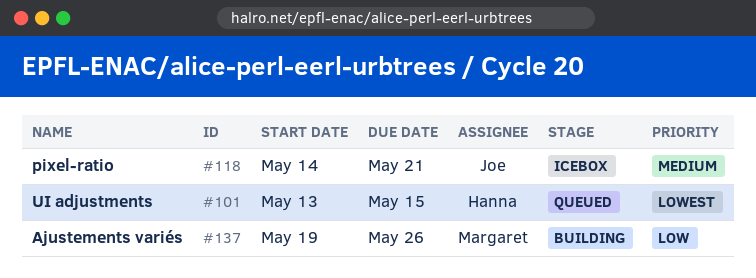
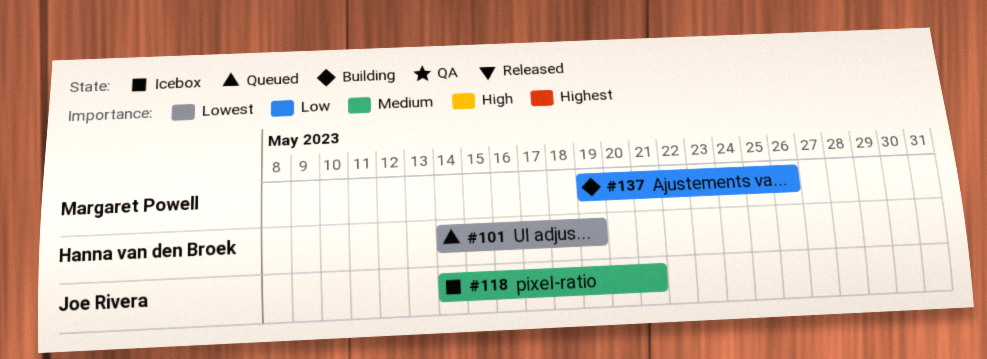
#101, start: May 13 -> May 14
#101, due: May 15 -> May 19

